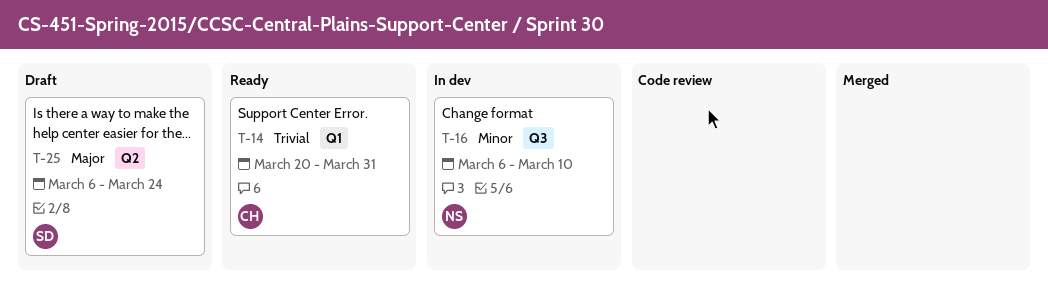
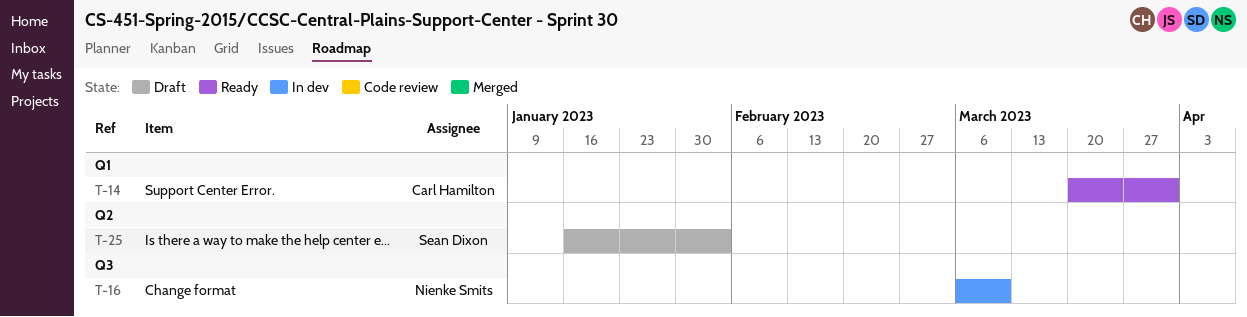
T-25, start: Mar 6 -> Jan 16
T-25, due: Mar 24 -> Feb 3

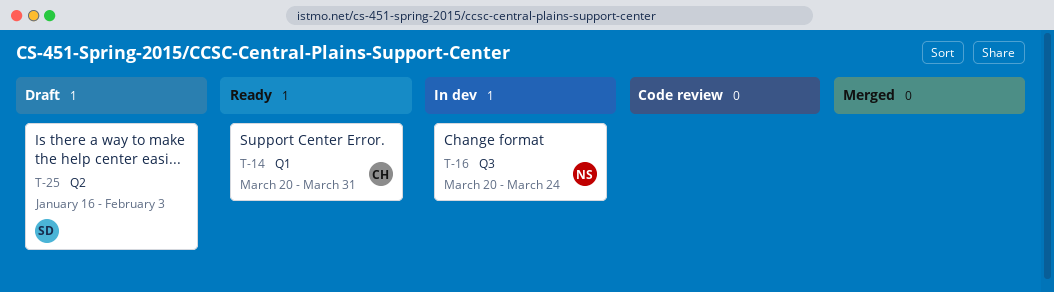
T-16, start: Mar 6 -> Mar 20
T-16, due: Mar 10 -> Mar 24

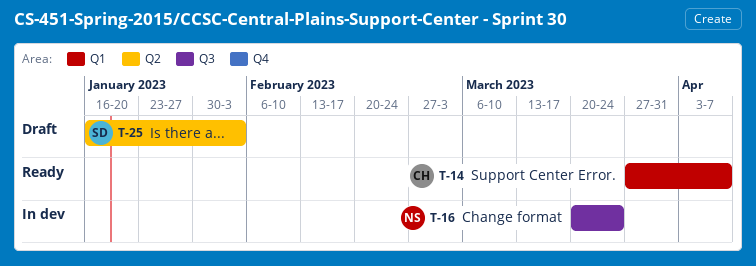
T-14, start: Mar 20 -> Mar 27
T-14, due: Mar 31 -> Apr 7

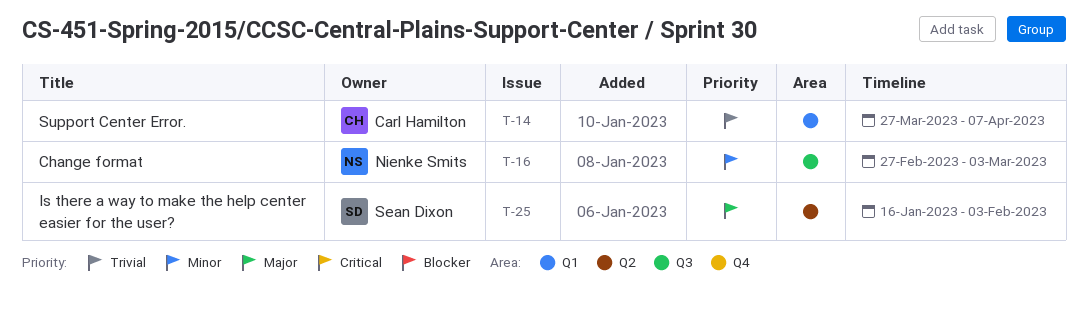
T-16, start: Mar 20 -> Feb 27
T-16, due: Mar 24 -> Mar 3

